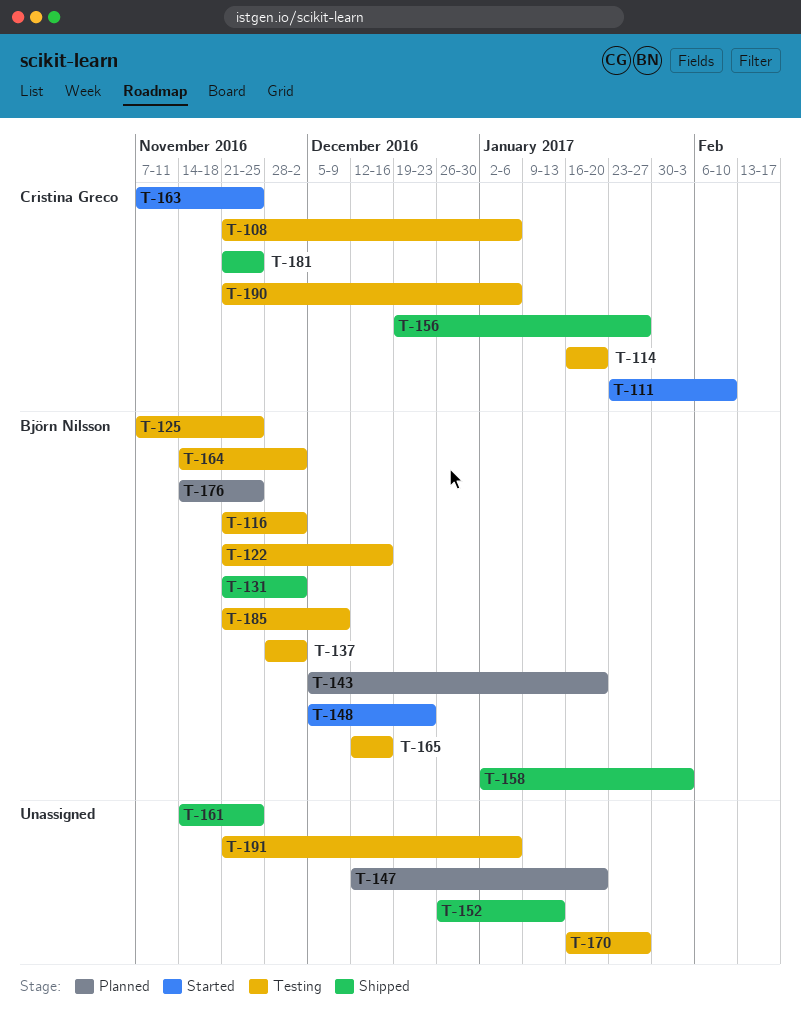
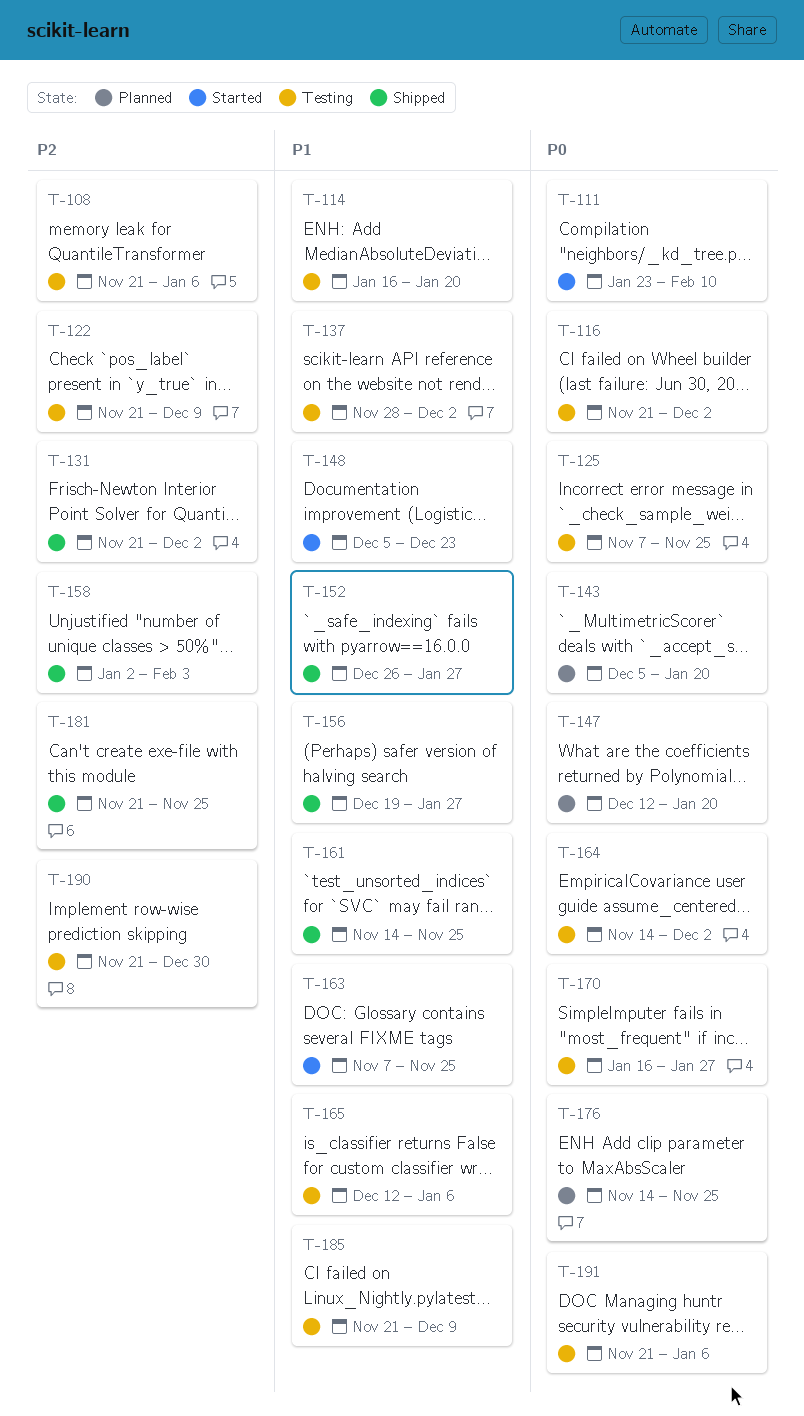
T-122, due: Dec 16 -> Dec 9
T-152, due: Jan 13 -> Jan 27
T-165, due: Dec 16 -> Jan 6
T-190, due: Jan 6 -> Dec 30

